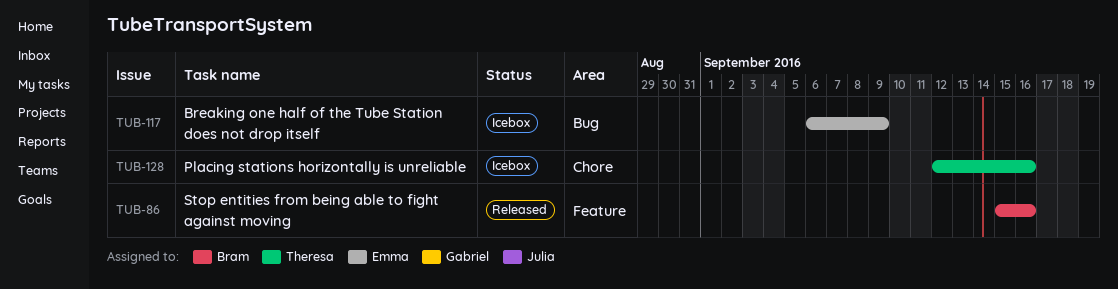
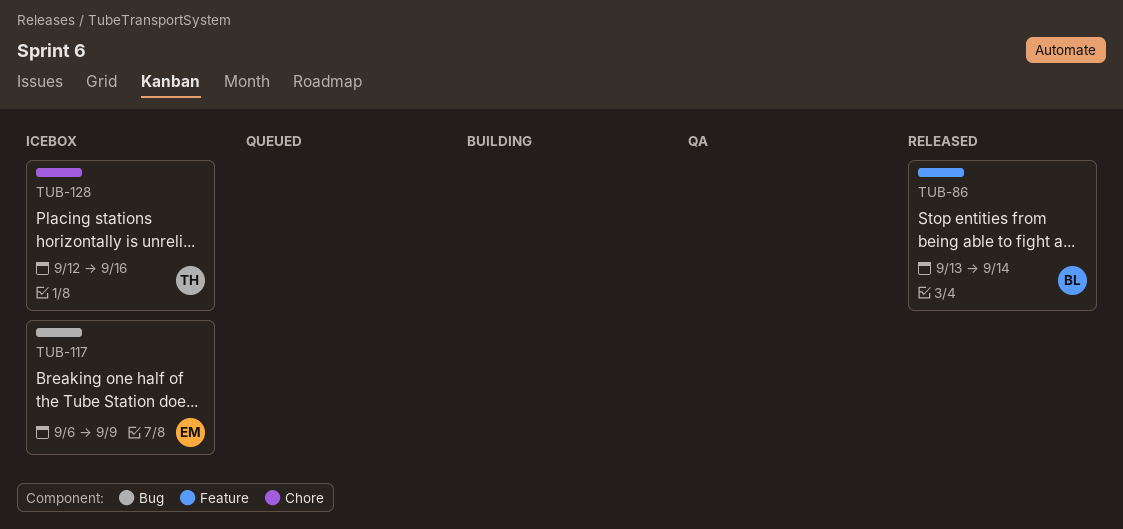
TUB-86, start: Sep 15 -> Sep 13
TUB-86, due: Sep 16 -> Sep 14

